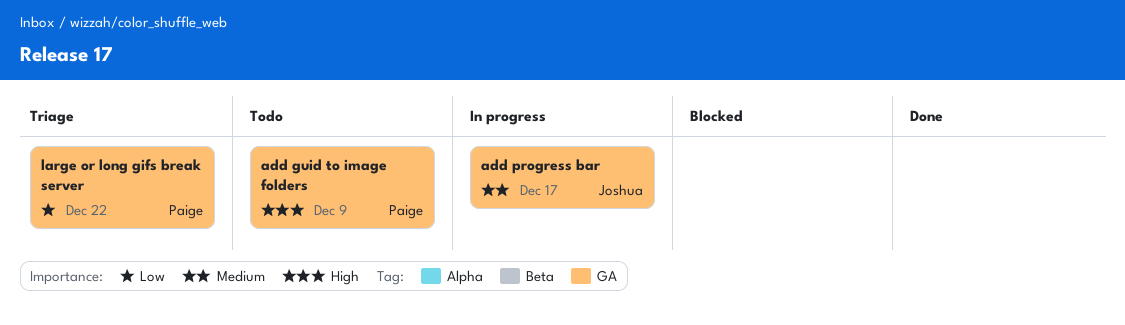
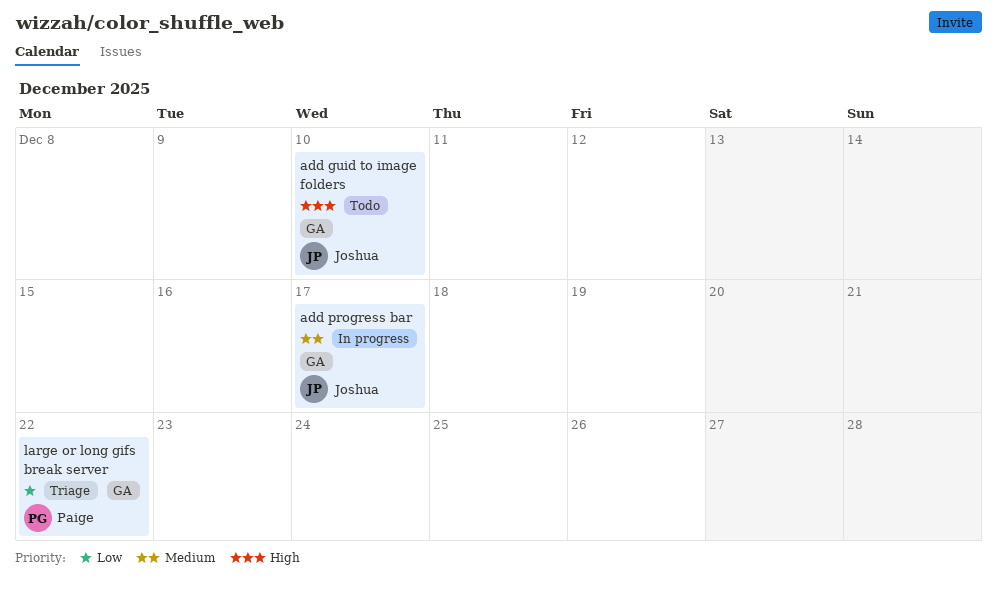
add guid to image folders, owner: Paige -> Joshua
add guid to image folders, due: Dec 9 -> Dec 10

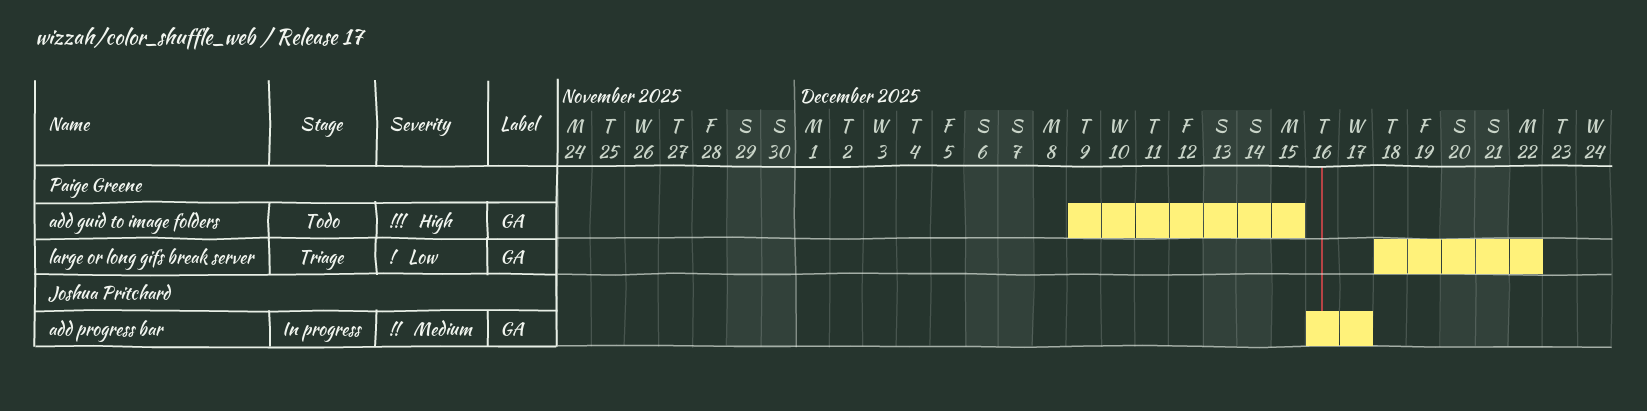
add guid to image folders, owner: Joshua Pritchard -> Paige Greene
add guid to image folders, due: Dec 10 -> Dec 15

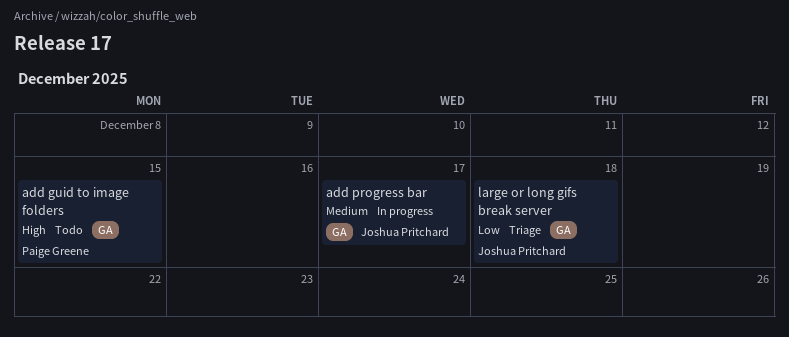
large or long gifs break server, owner: Paige Greene -> Joshua Pritchard
large or long gifs break server, due: Dec 22 -> Dec 18

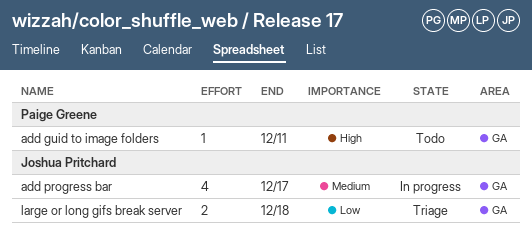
add guid to image folders, due: Dec 15 -> Dec 11

